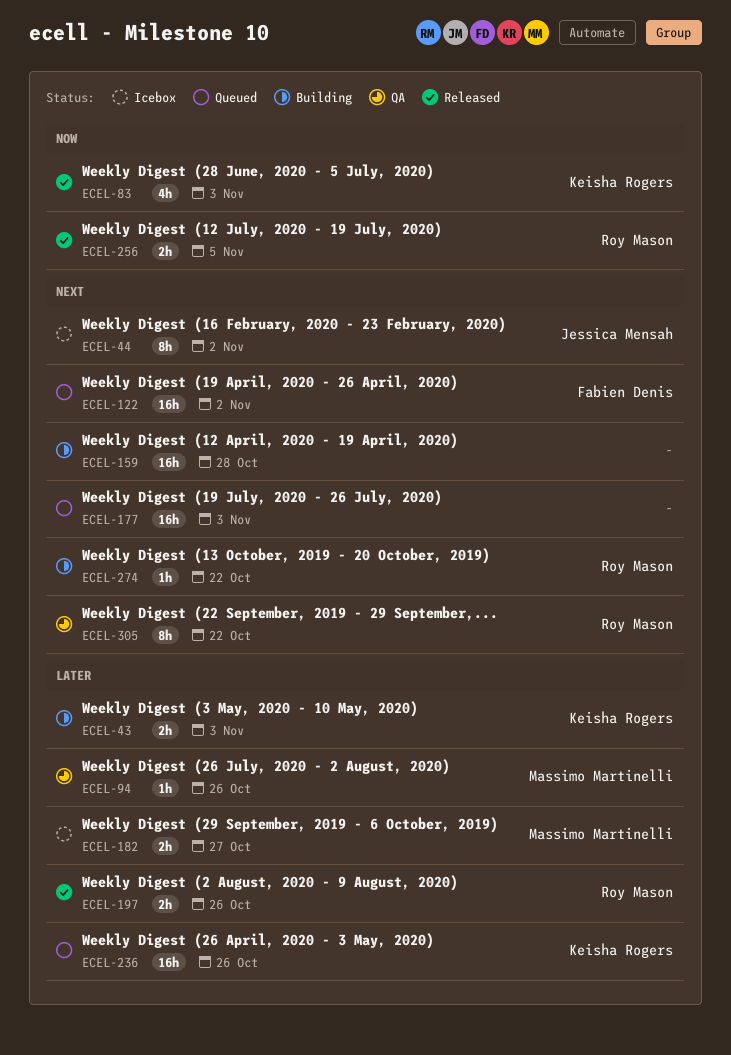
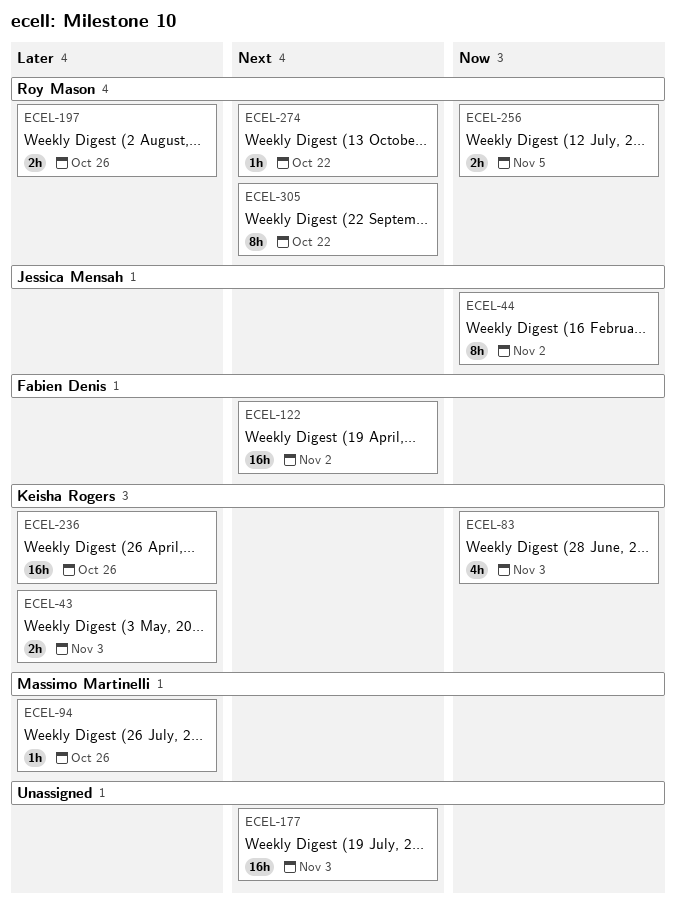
ECEL-44, priority: Next -> Now
ECEL-159: present -> none
ECEL-182: present -> none

